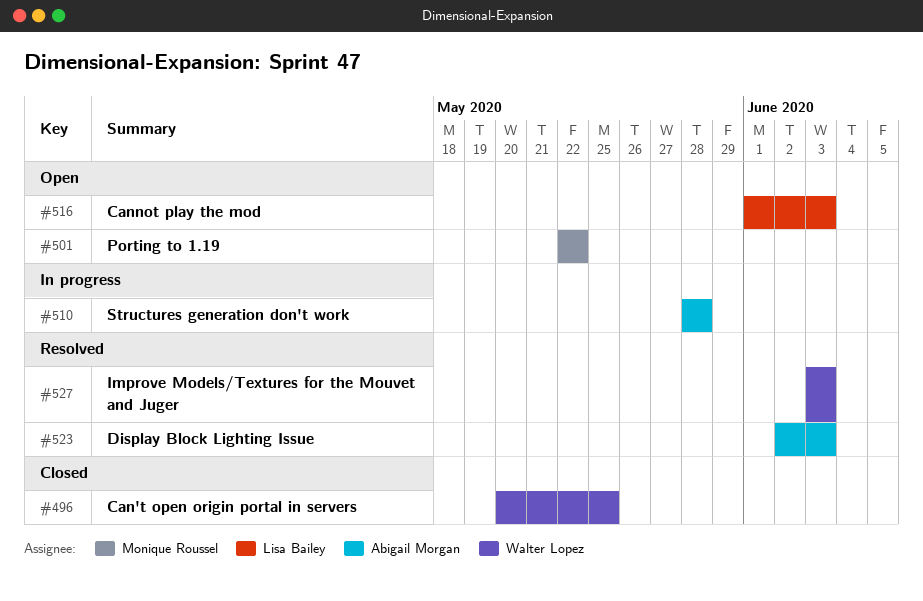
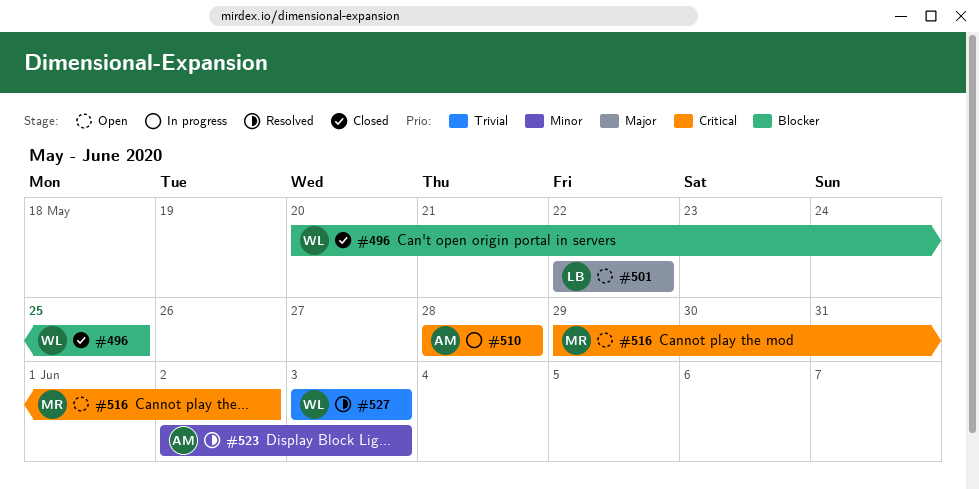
#501, owner: Monique Roussel -> Lisa Bailey
#516, owner: Lisa Bailey -> Monique Roussel
#516, start: Jun 1 -> May 29
#516, due: Jun 3 -> Jun 2

